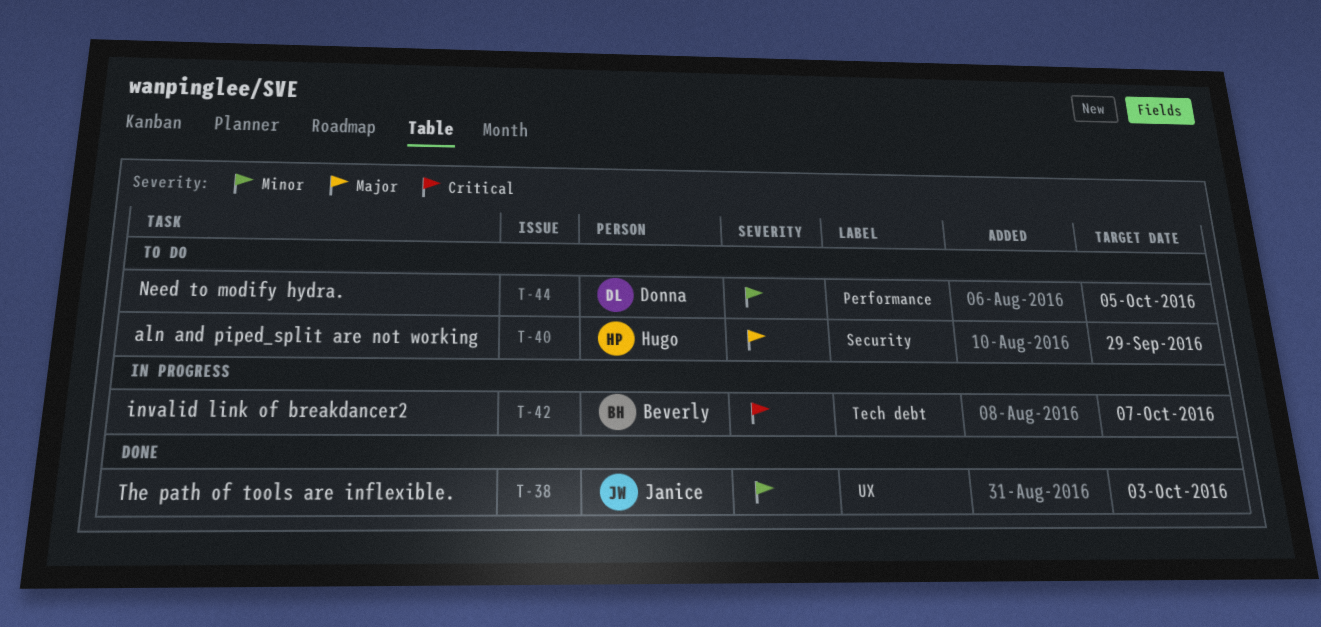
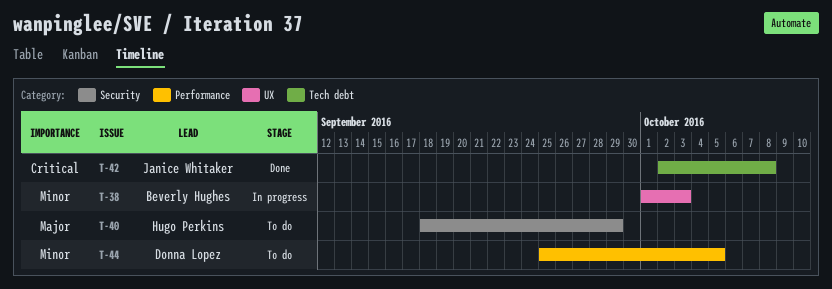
T-38, status: Done -> In progress
T-38, owner: Janice Whitaker -> Beverly Hughes
T-42, status: In progress -> Done
T-42, owner: Beverly Hughes -> Janice Whitaker
T-42, due: Oct 7 -> Oct 8

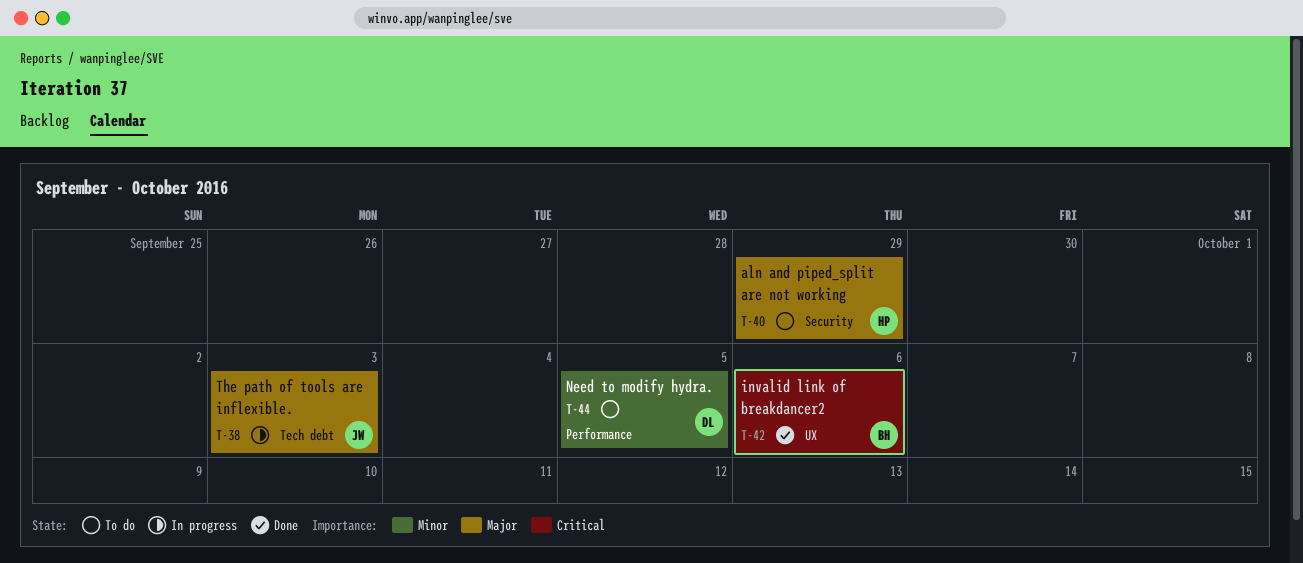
T-38, owner: Beverly Hughes -> Janice Whitaker
T-38, priority: Minor -> Major
T-38, label: UX -> Tech debt
T-42, owner: Janice Whitaker -> Beverly Hughes
T-42, label: Tech debt -> UX
T-42, due: Oct 8 -> Oct 6

